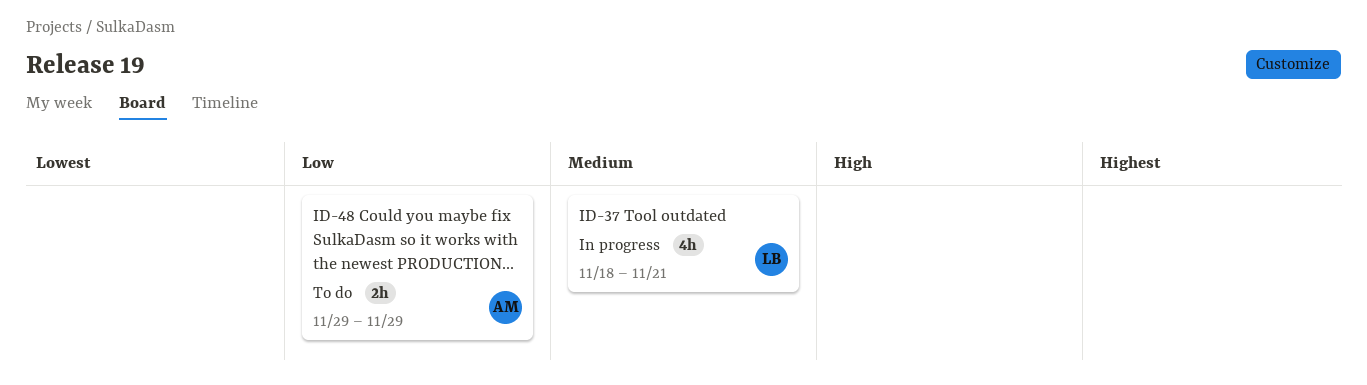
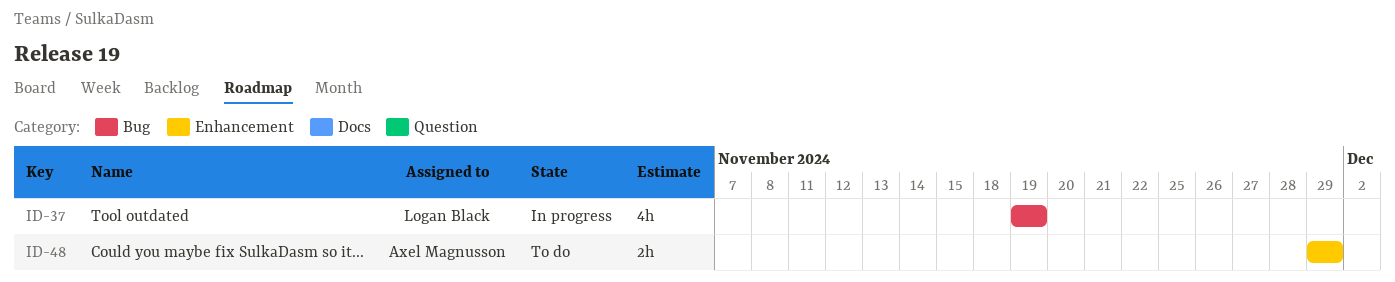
ID-37, start: Nov 18 -> Nov 19
ID-37, due: Nov 21 -> Nov 19

